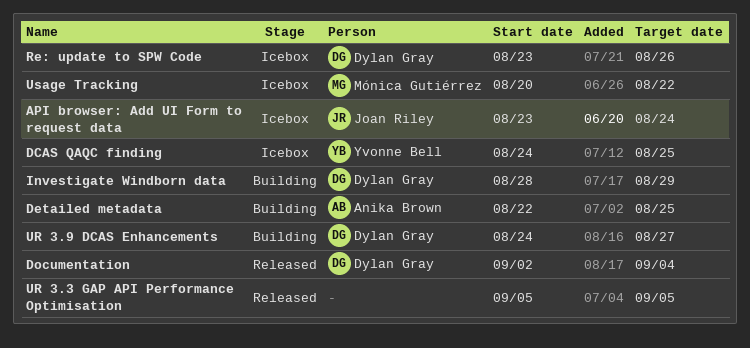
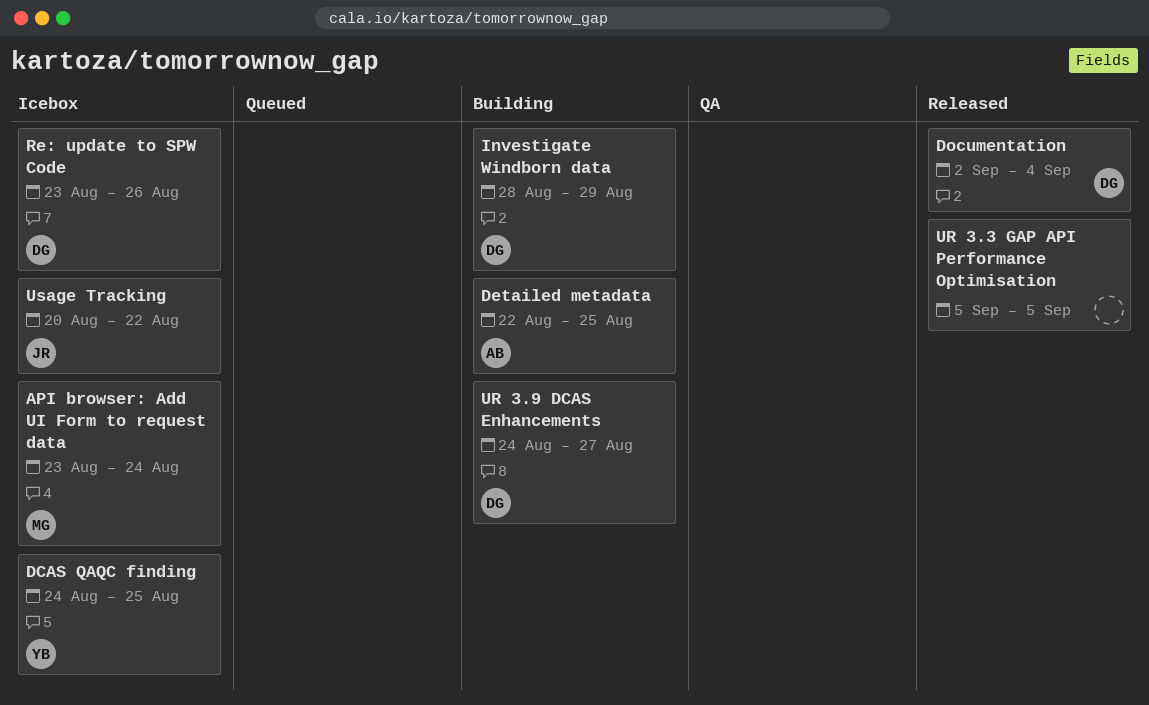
API browser: Add UI Form to request data, owner: Joan Riley -> Mónica Gutiérrez
Usage Tracking, owner: Mónica Gutiérrez -> Joan Riley

